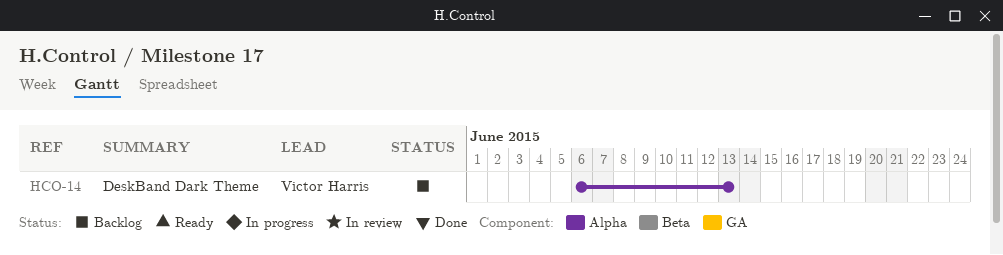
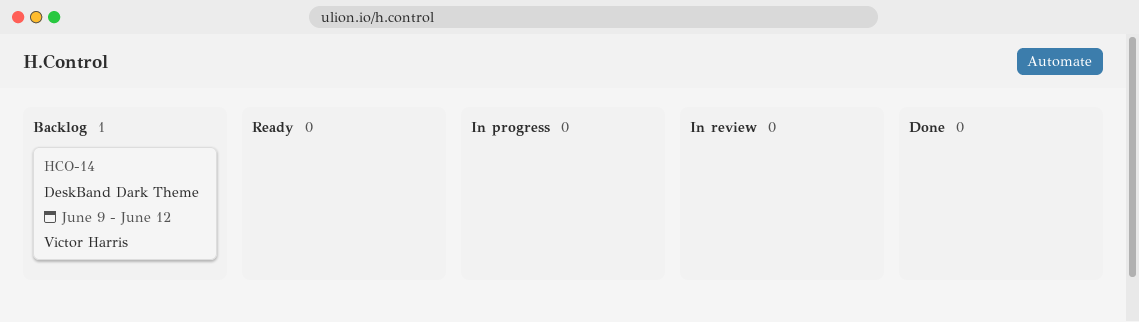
HCO-14, start: Jun 6 -> Jun 9
HCO-14, due: Jun 13 -> Jun 12

